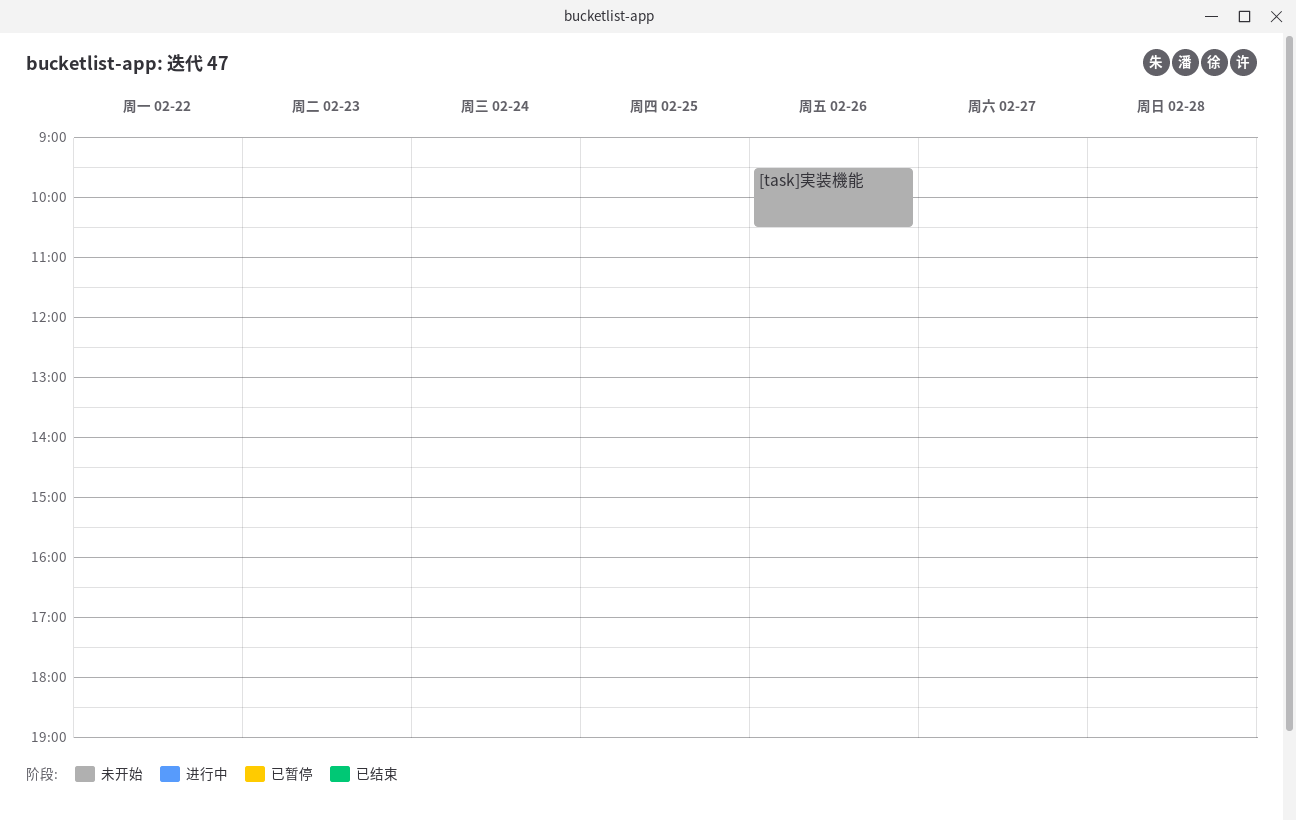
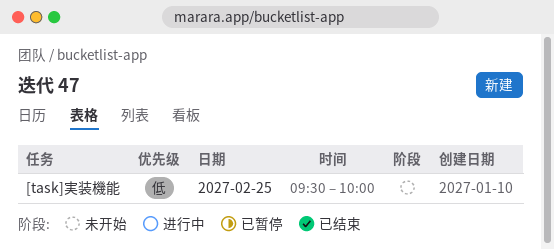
[task]実装機能, day: Feb 26 -> Feb 25
[task]実装機能, ends: 10:30 -> 10:00

